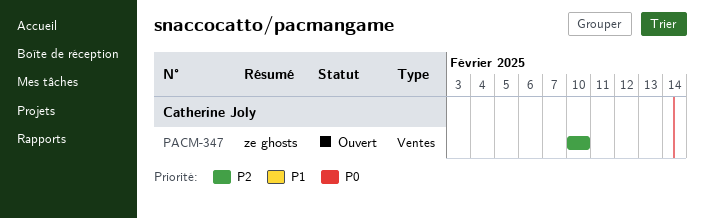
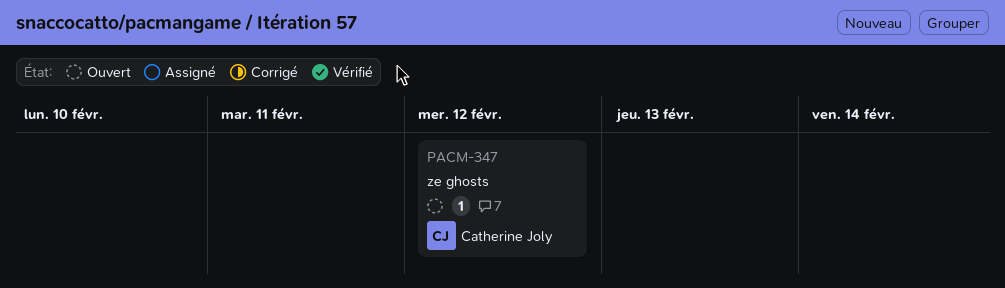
PACM-347, due: Feb 10 -> Feb 12

